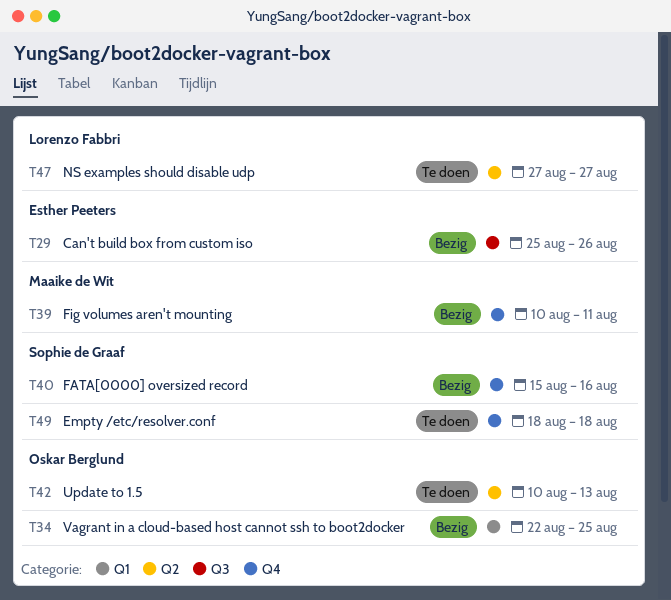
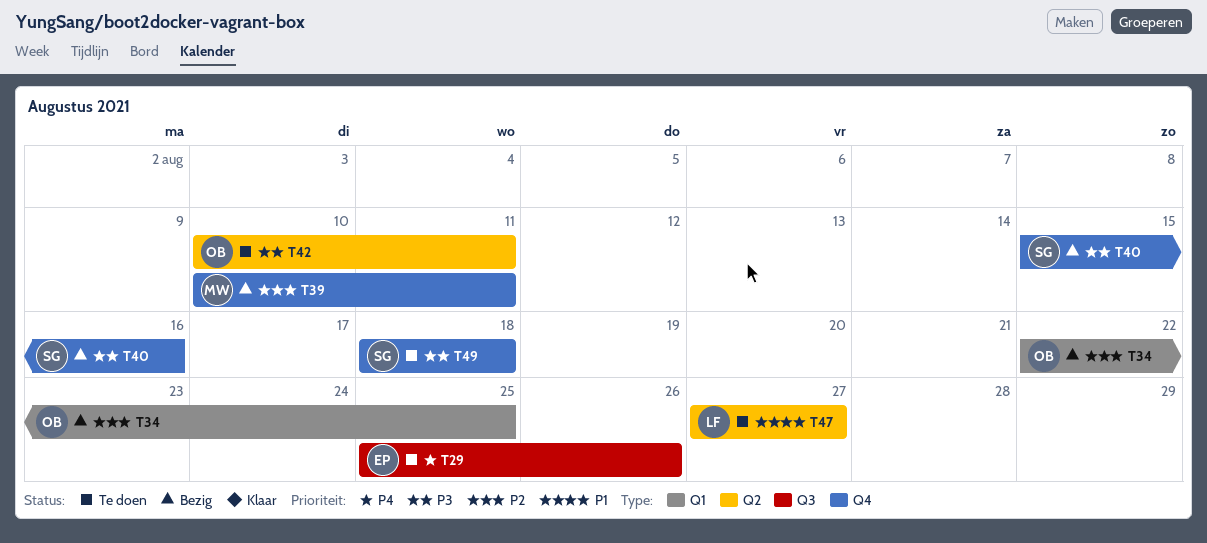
T29, status: Bezig -> Te doen
T42, due: Aug 13 -> Aug 11

